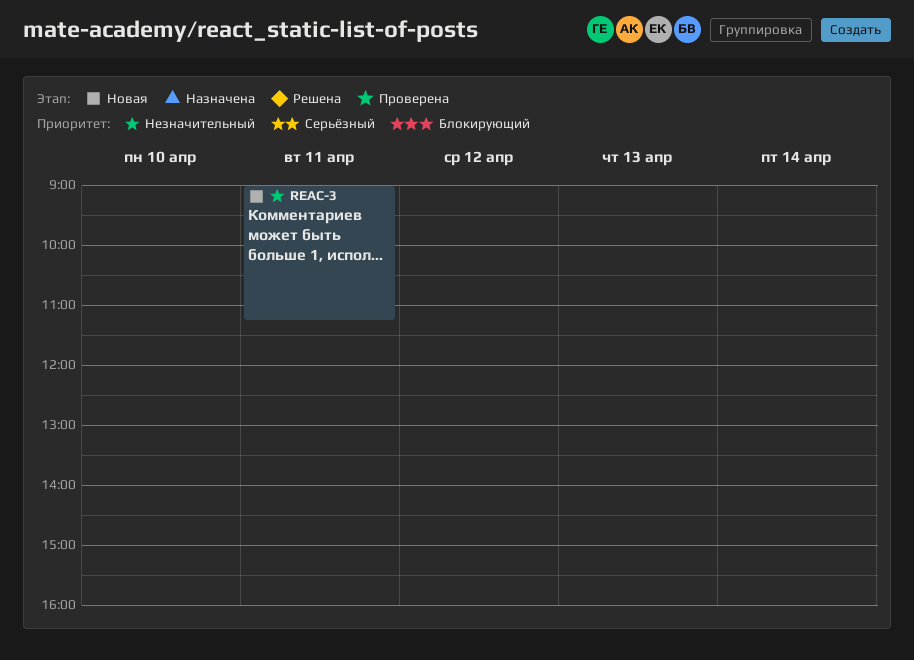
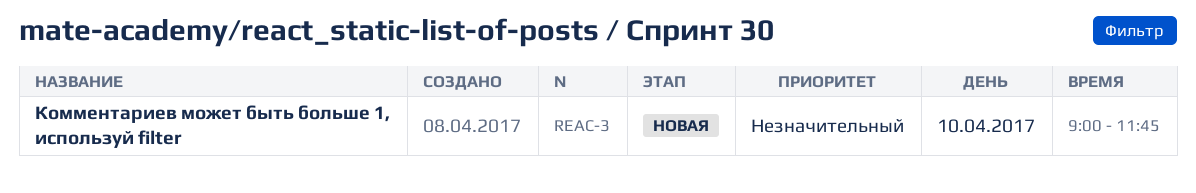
REAC-3, day: Apr 11 -> Apr 10
REAC-3, ends: 11:15 -> 11:45

